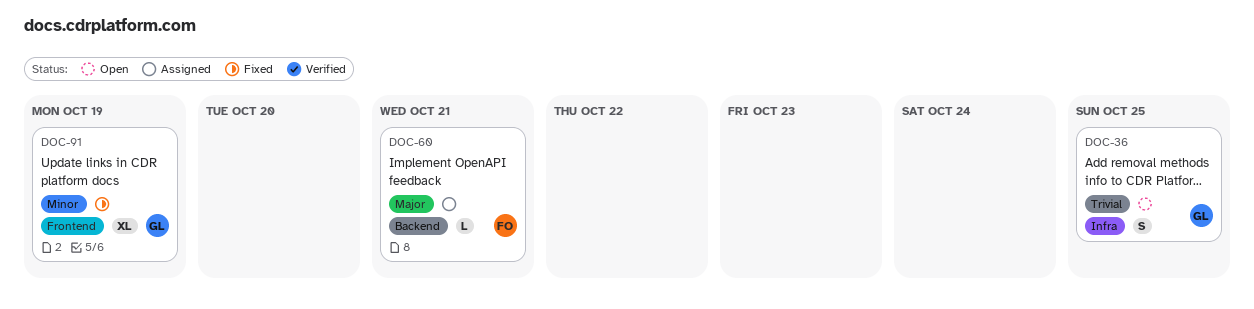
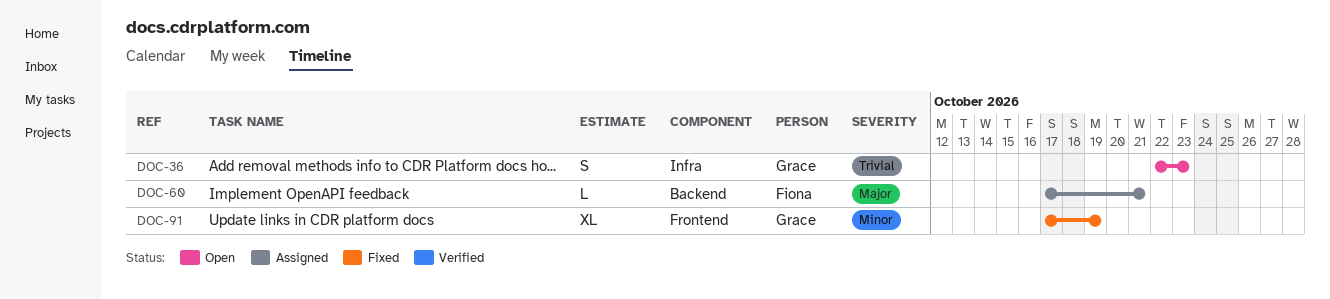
DOC-36, due: Oct 25 -> Oct 23

